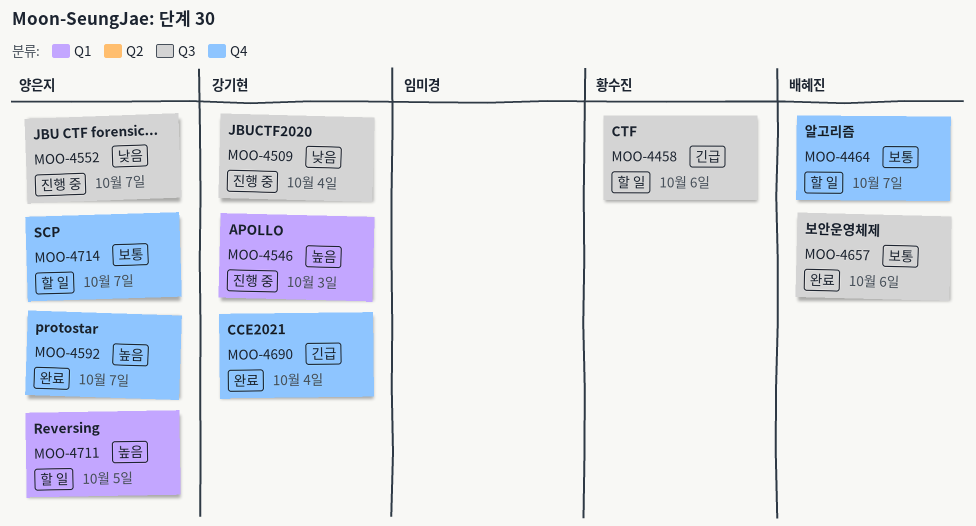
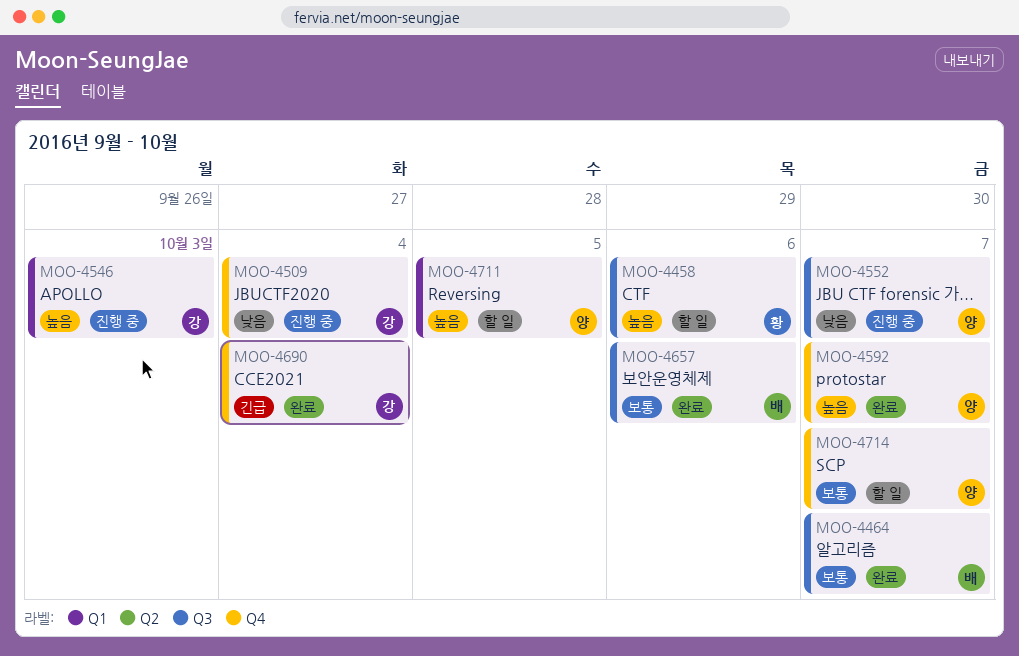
MOO-4458, priority: 긴급 -> 높음
MOO-4464, status: 할 일 -> 완료
MOO-4464, label: Q4 -> Q3
MOO-4509, label: Q3 -> Q4

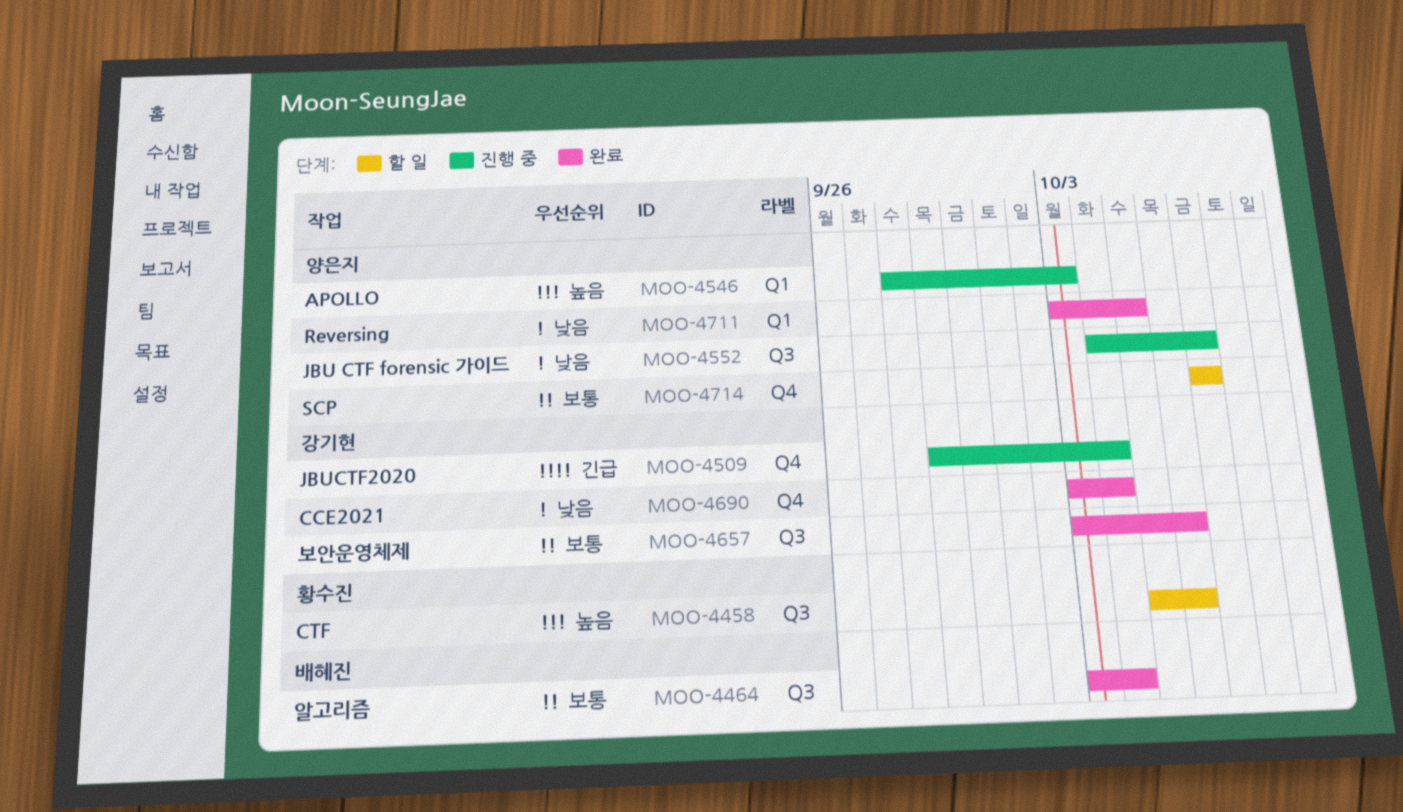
MOO-4464, due: Oct 7 -> Oct 4
MOO-4509, priority: 낮음 -> 긴급
MOO-4546, owner: 강기현 -> 양은지
MOO-4592: present -> none
MOO-4657, owner: 배혜진 -> 강기현
MOO-4690, priority: 긴급 -> 낮음
MOO-4711, status: 할 일 -> 완료
MOO-4711, priority: 높음 -> 낮음

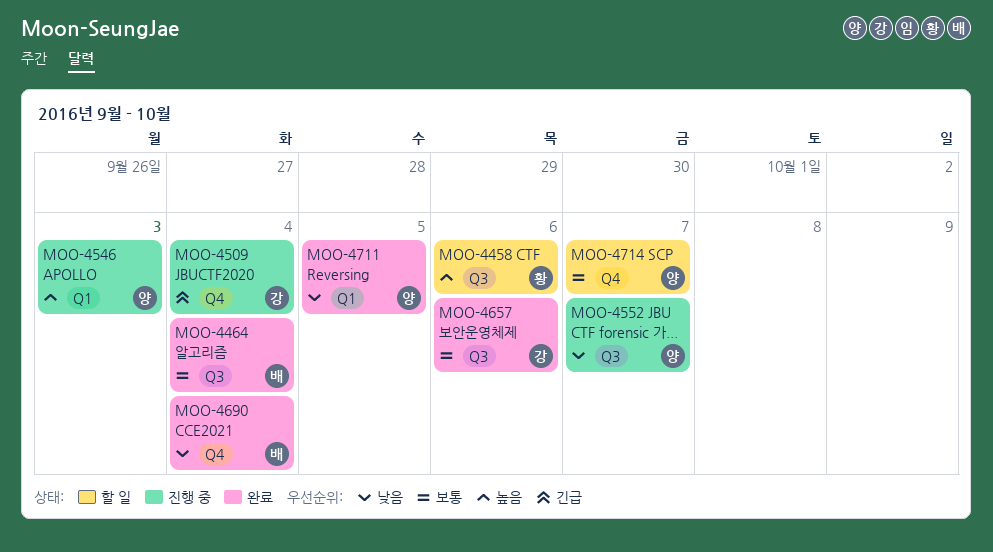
MOO-4690, owner: 강기현 -> 배혜진

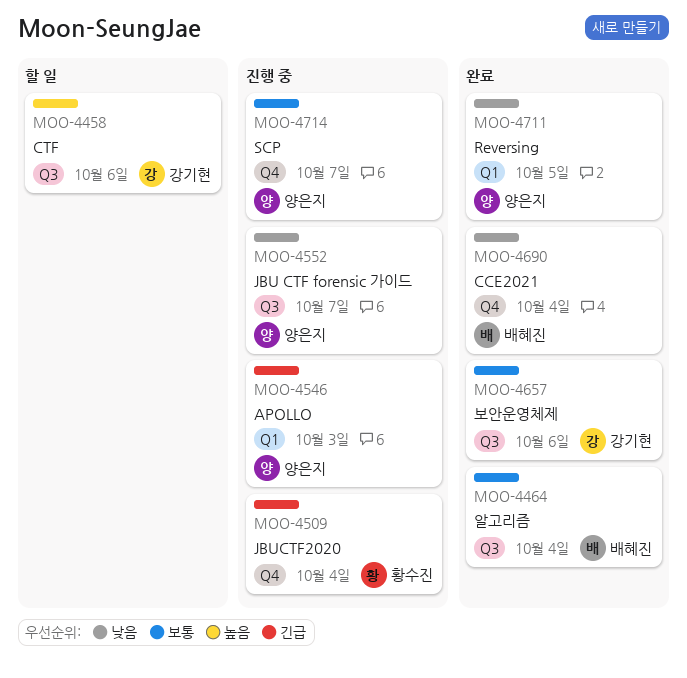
MOO-4458, owner: 황수진 -> 강기현
MOO-4509, owner: 강기현 -> 황수진
MOO-4546, priority: 높음 -> 긴급
MOO-4714, status: 할 일 -> 진행 중

